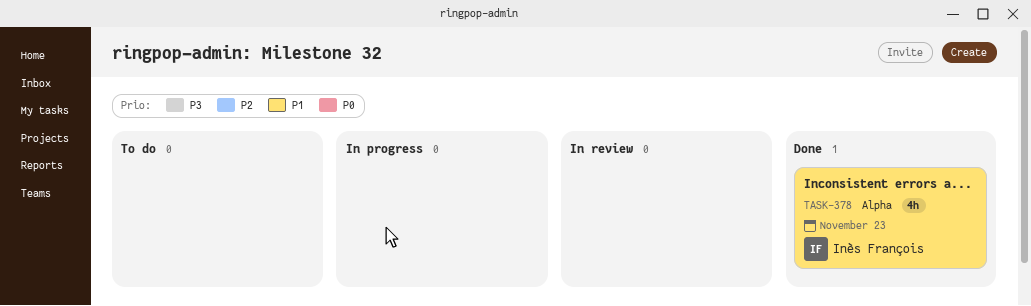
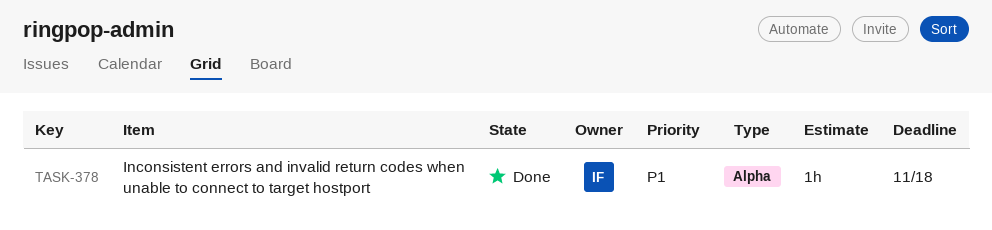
TASK-378, estimate: 4h -> 1h
TASK-378, due: Nov 23 -> Nov 18

